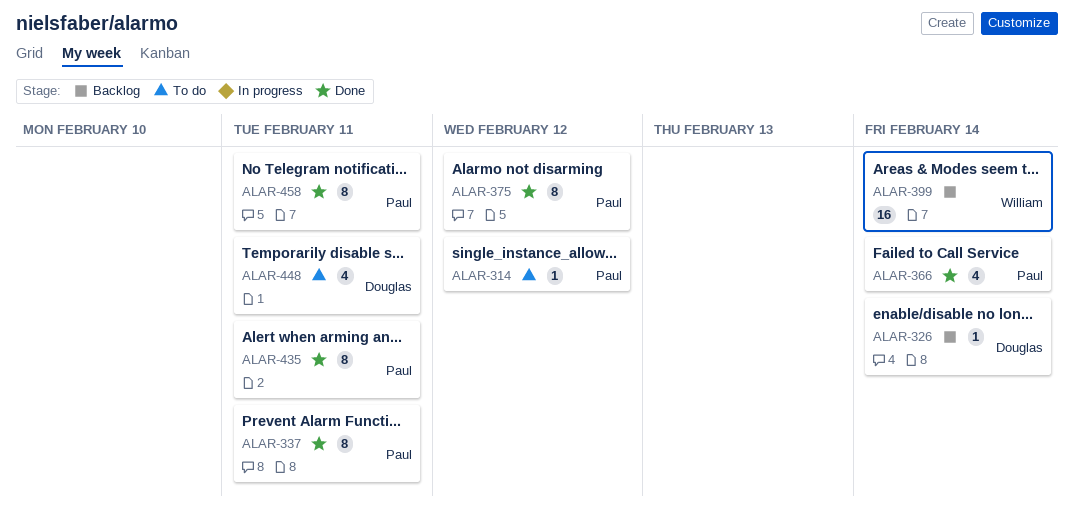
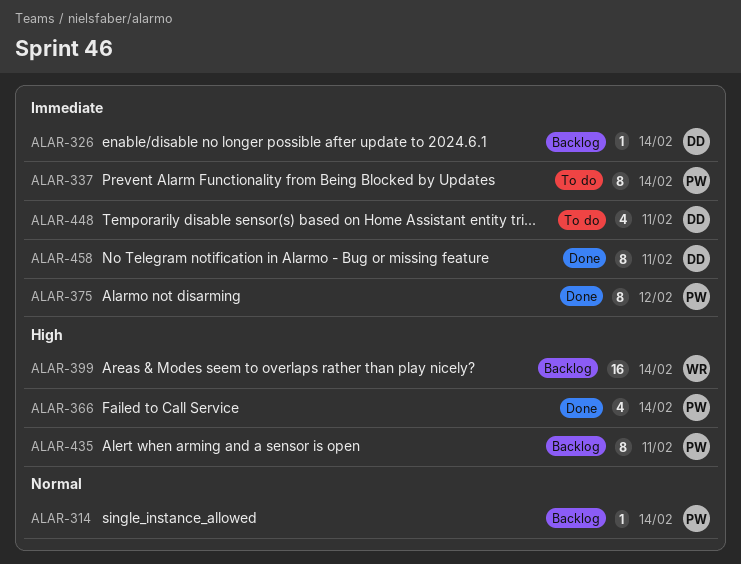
ALAR-314, status: To do -> Backlog
ALAR-314, due: Feb 12 -> Feb 14
ALAR-337, status: Done -> To do
ALAR-337, due: Feb 11 -> Feb 14
ALAR-435, status: Done -> Backlog
ALAR-458, owner: Paul -> Douglas

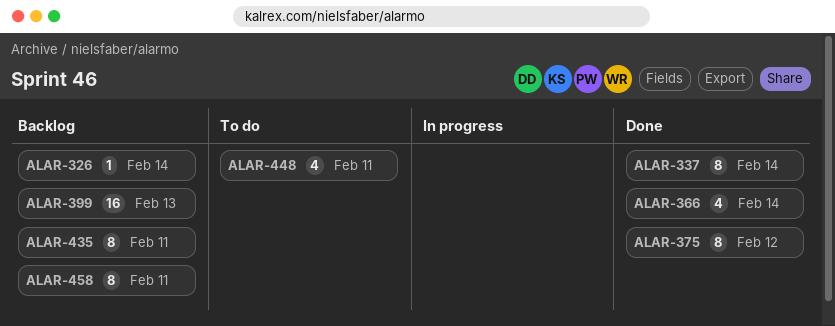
ALAR-314: present -> none
ALAR-337, status: To do -> Done
ALAR-399, due: Feb 14 -> Feb 13
ALAR-458, status: Done -> Backlog

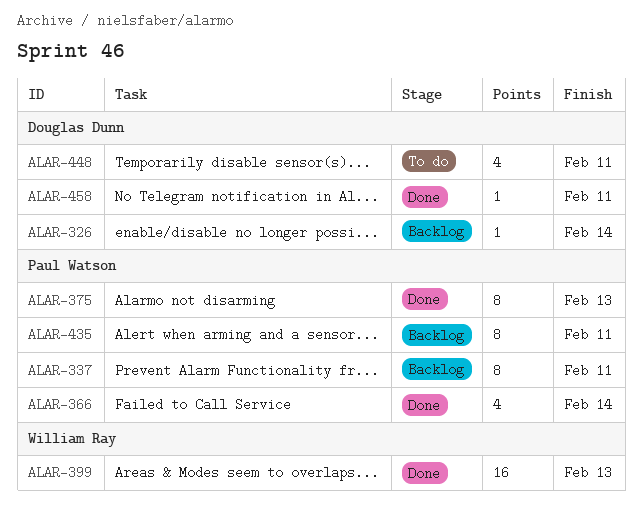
ALAR-337, status: Done -> Backlog
ALAR-337, due: Feb 14 -> Feb 11
ALAR-375, due: Feb 12 -> Feb 13
ALAR-399, status: Backlog -> Done
ALAR-458, status: Backlog -> Done
ALAR-458, estimate: 8 -> 1

